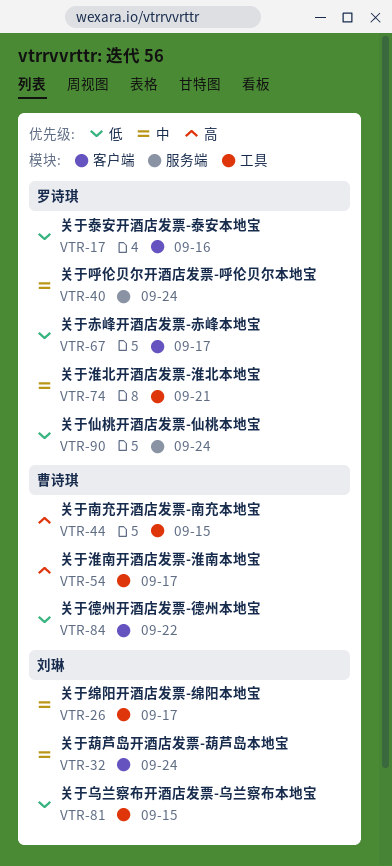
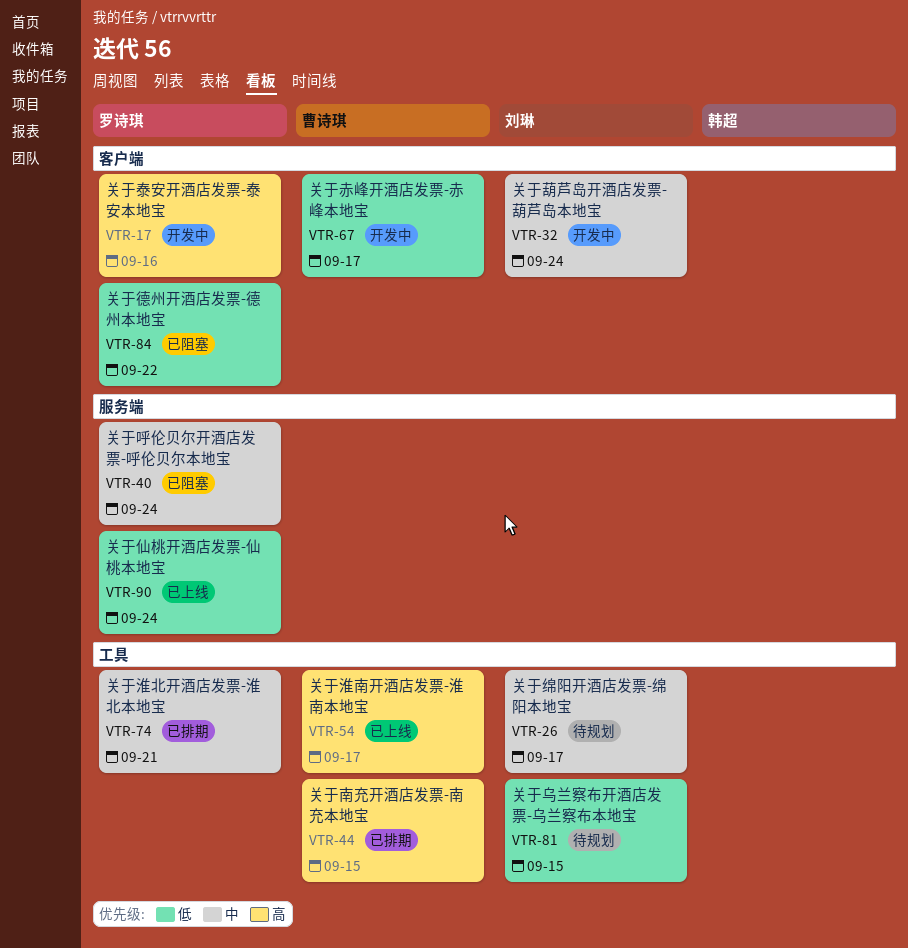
VTR-17, priority: 低 -> 高
VTR-67, owner: 罗诗琪 -> 曹诗琪
VTR-84, owner: 曹诗琪 -> 罗诗琪

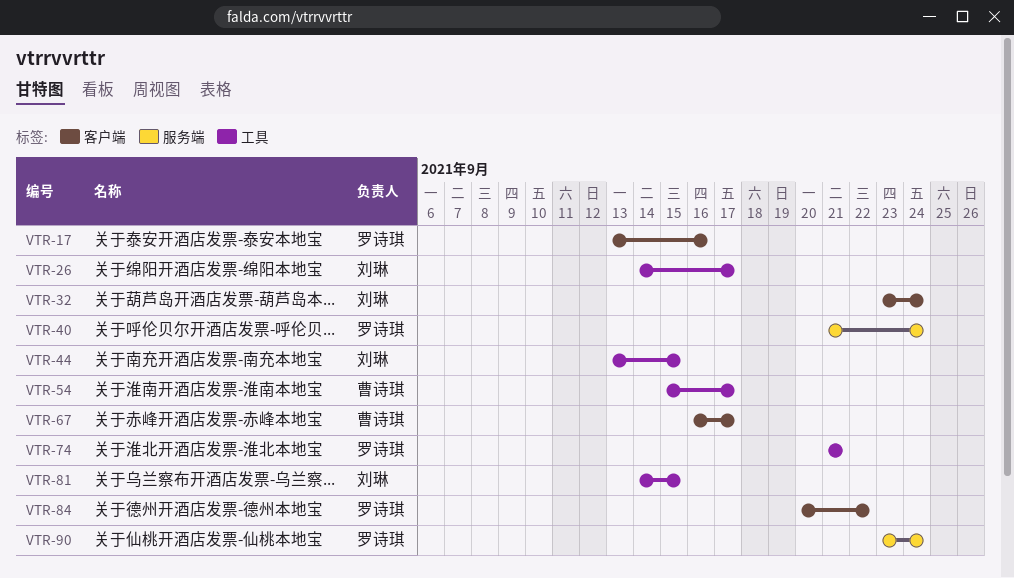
VTR-44, owner: 曹诗琪 -> 刘琳

